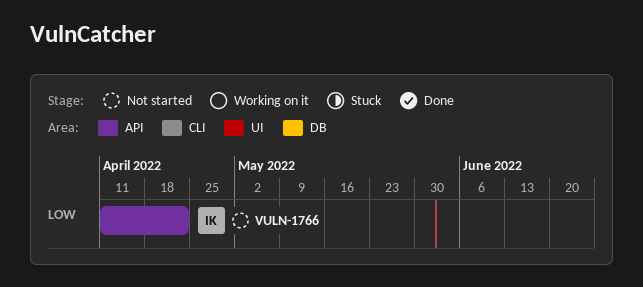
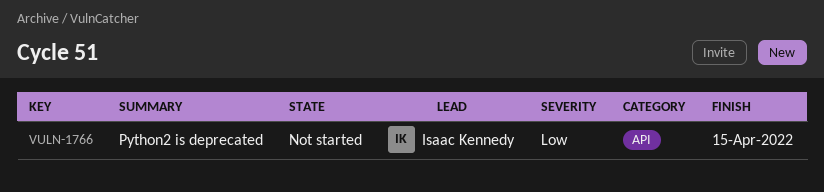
VULN-1766, due: Apr 22 -> Apr 15

